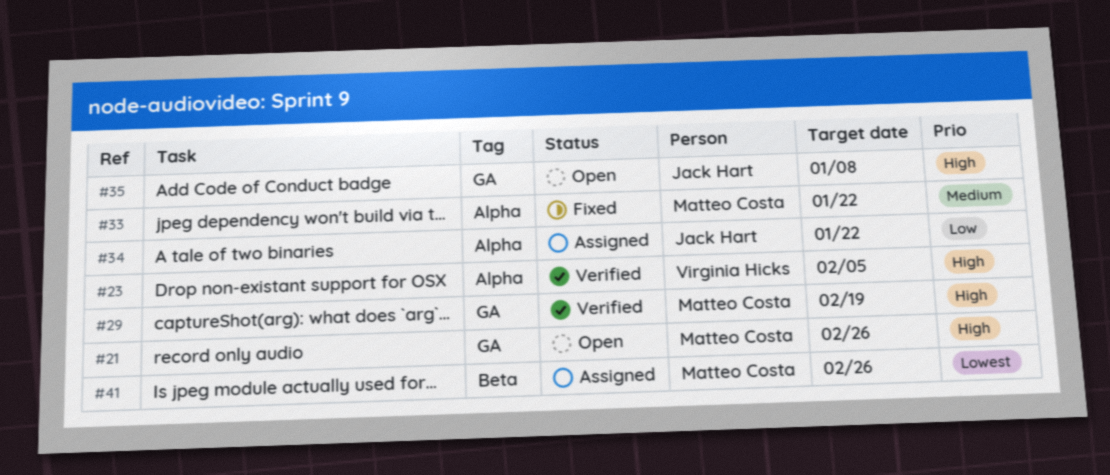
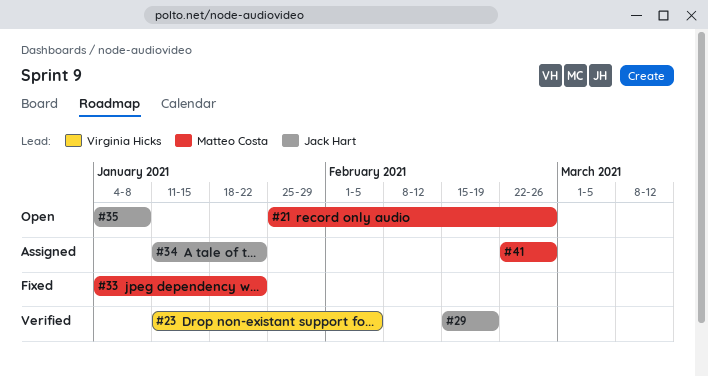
#29, owner: Matteo Costa -> Jack Hart

